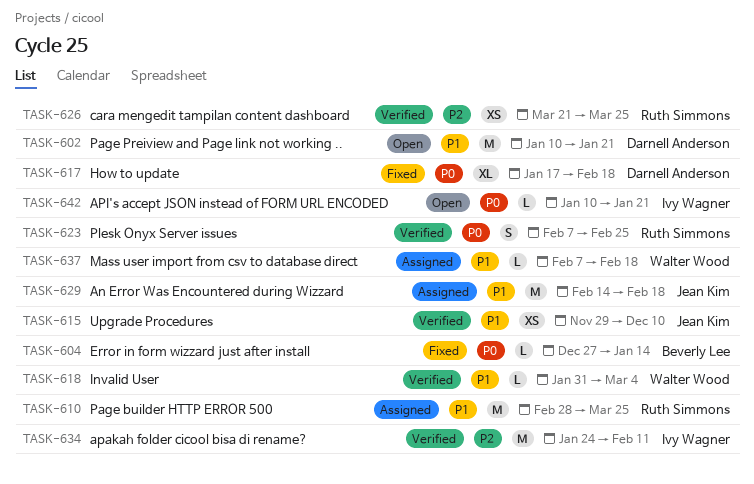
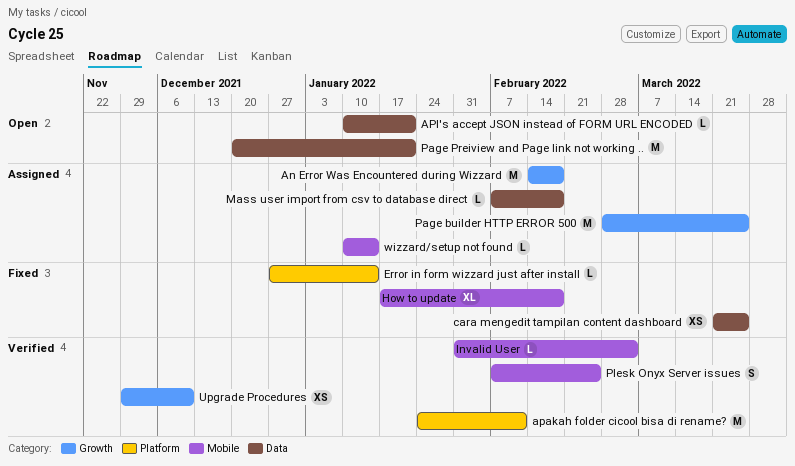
cara mengedit tampilan content dashboard, status: Verified -> Fixed
Page Preiview and Page link not working .., start: Jan 10 -> Dec 20
wizzard/setup not found: none -> present

